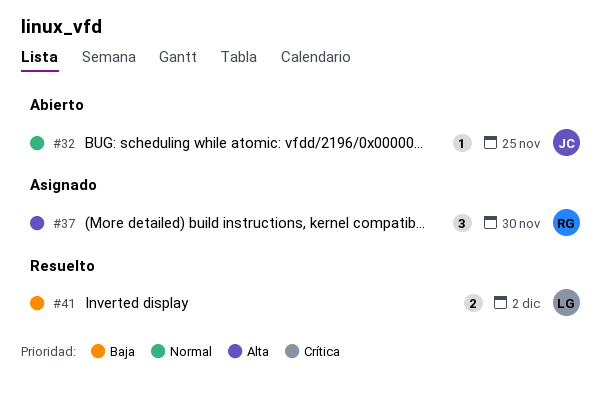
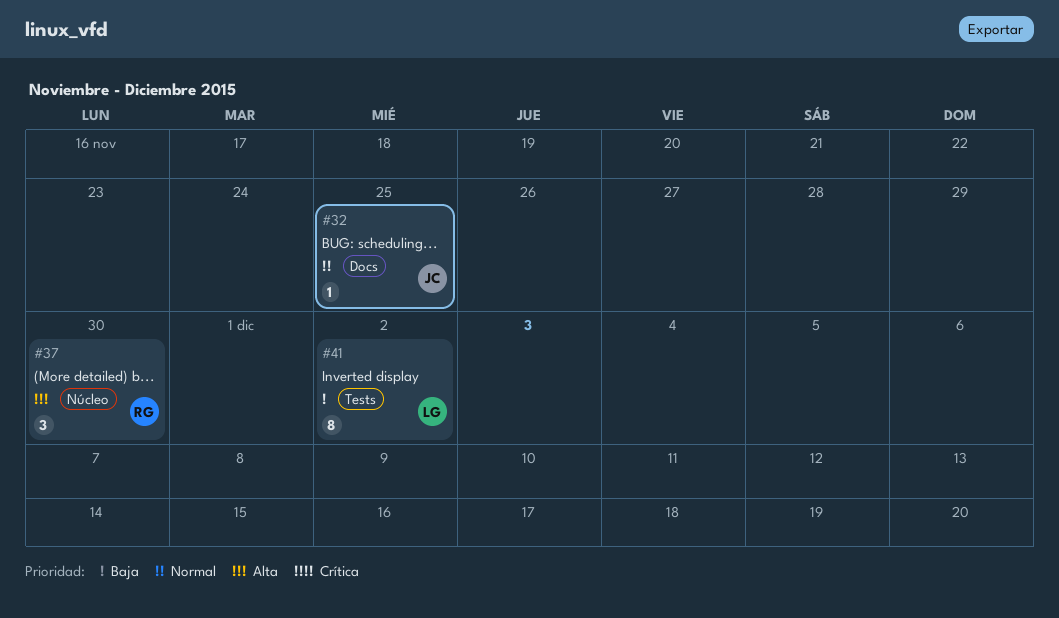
#41, estimate: 2 -> 8

